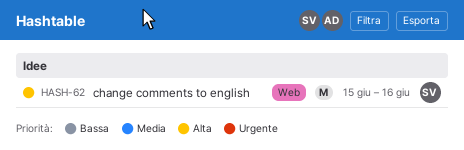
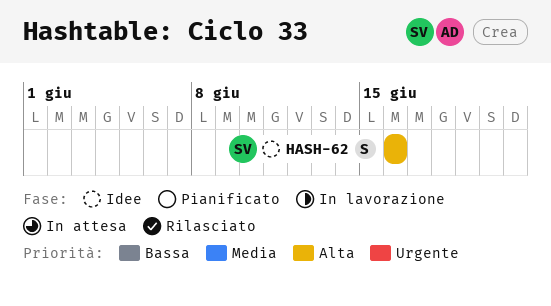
HASH-62, estimate: M -> S
HASH-62, start: Jun 15 -> Jun 16

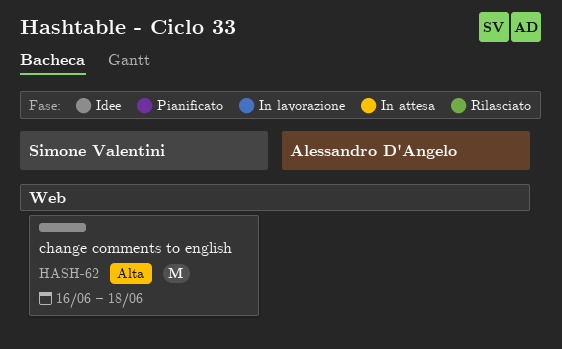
HASH-62, estimate: S -> M
HASH-62, due: Jun 16 -> Jun 18

